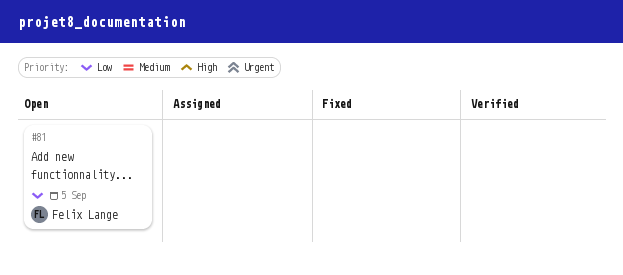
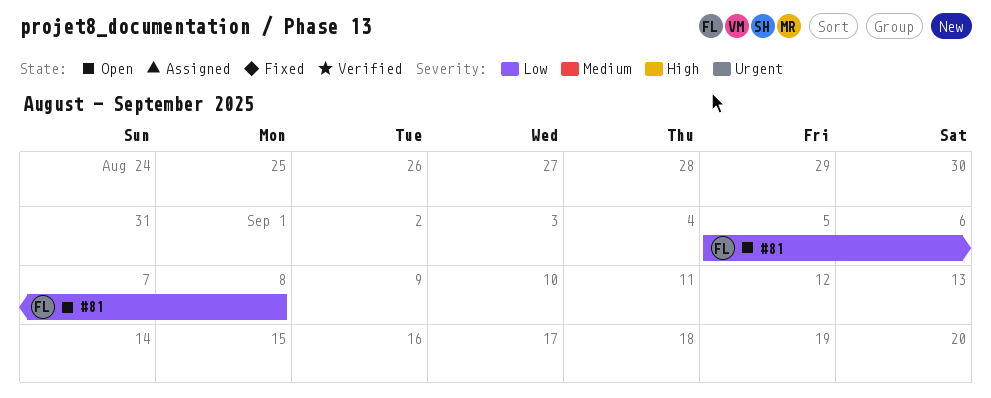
#81, due: Sep 5 -> Sep 8

